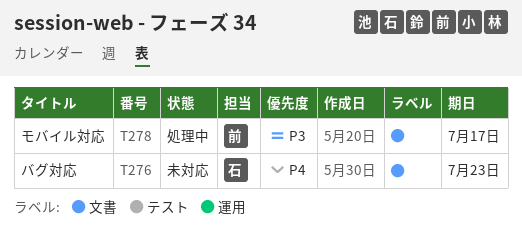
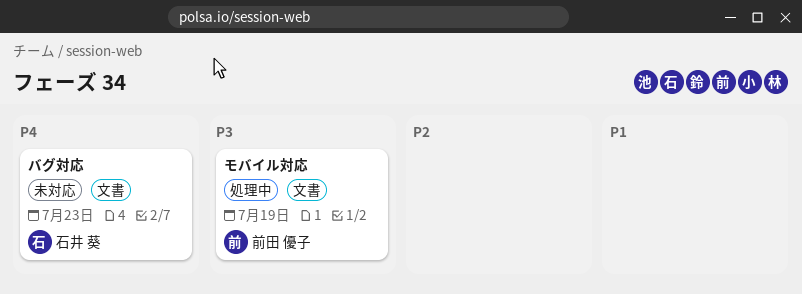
モバイル対応, due: Jul 17 -> Jul 19

